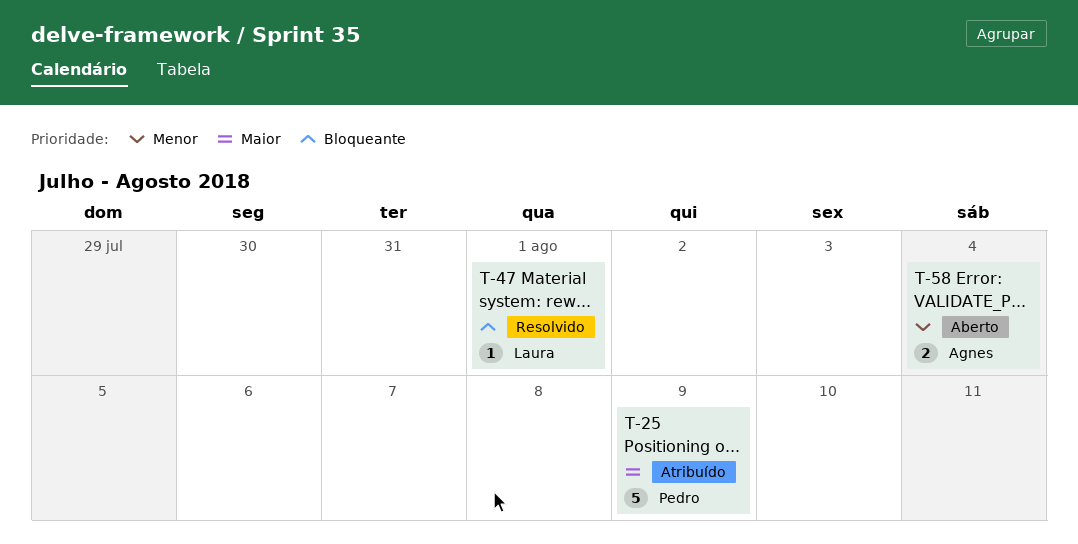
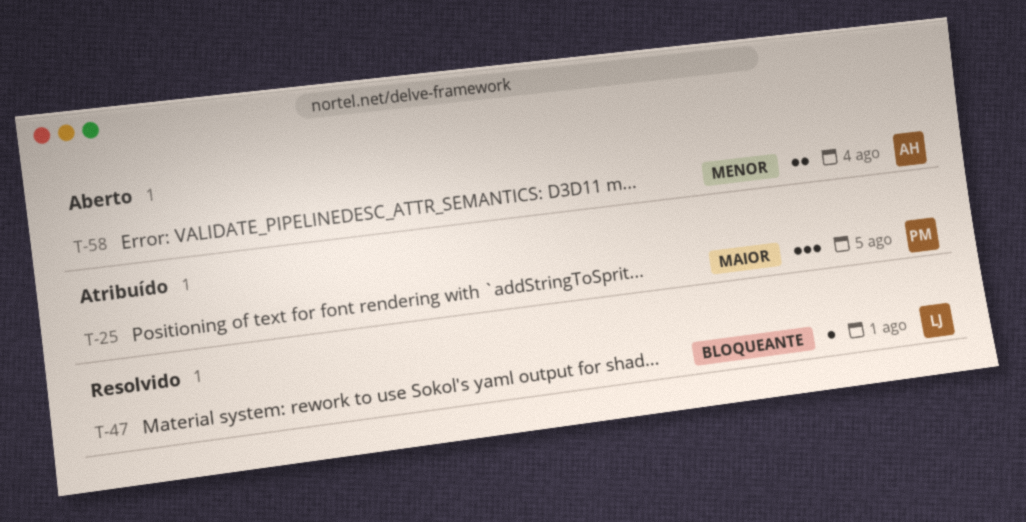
T-25, estimate: 5 -> 3
T-25, due: Aug 9 -> Aug 5

